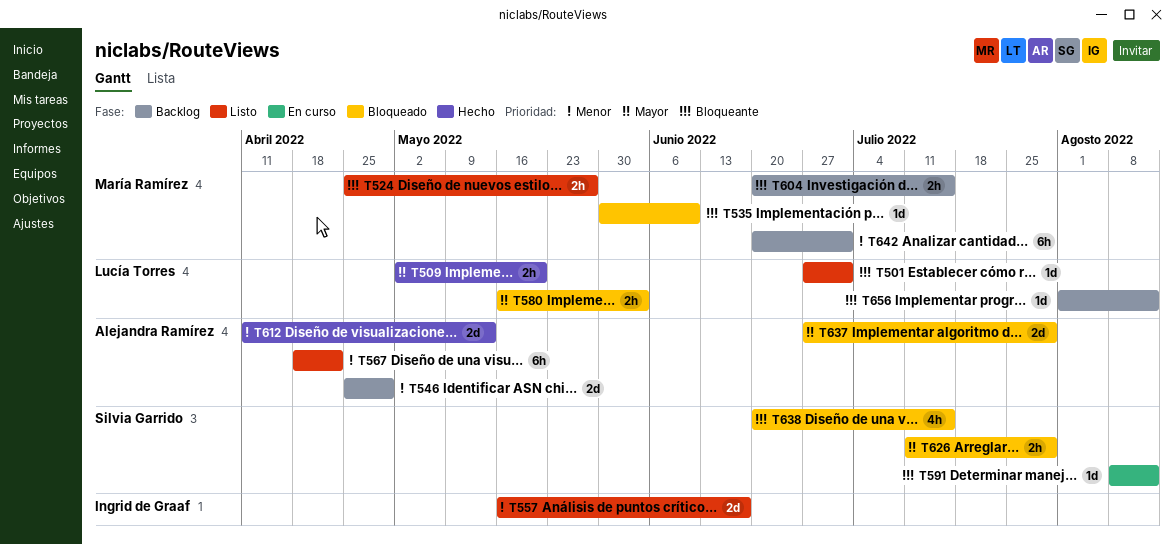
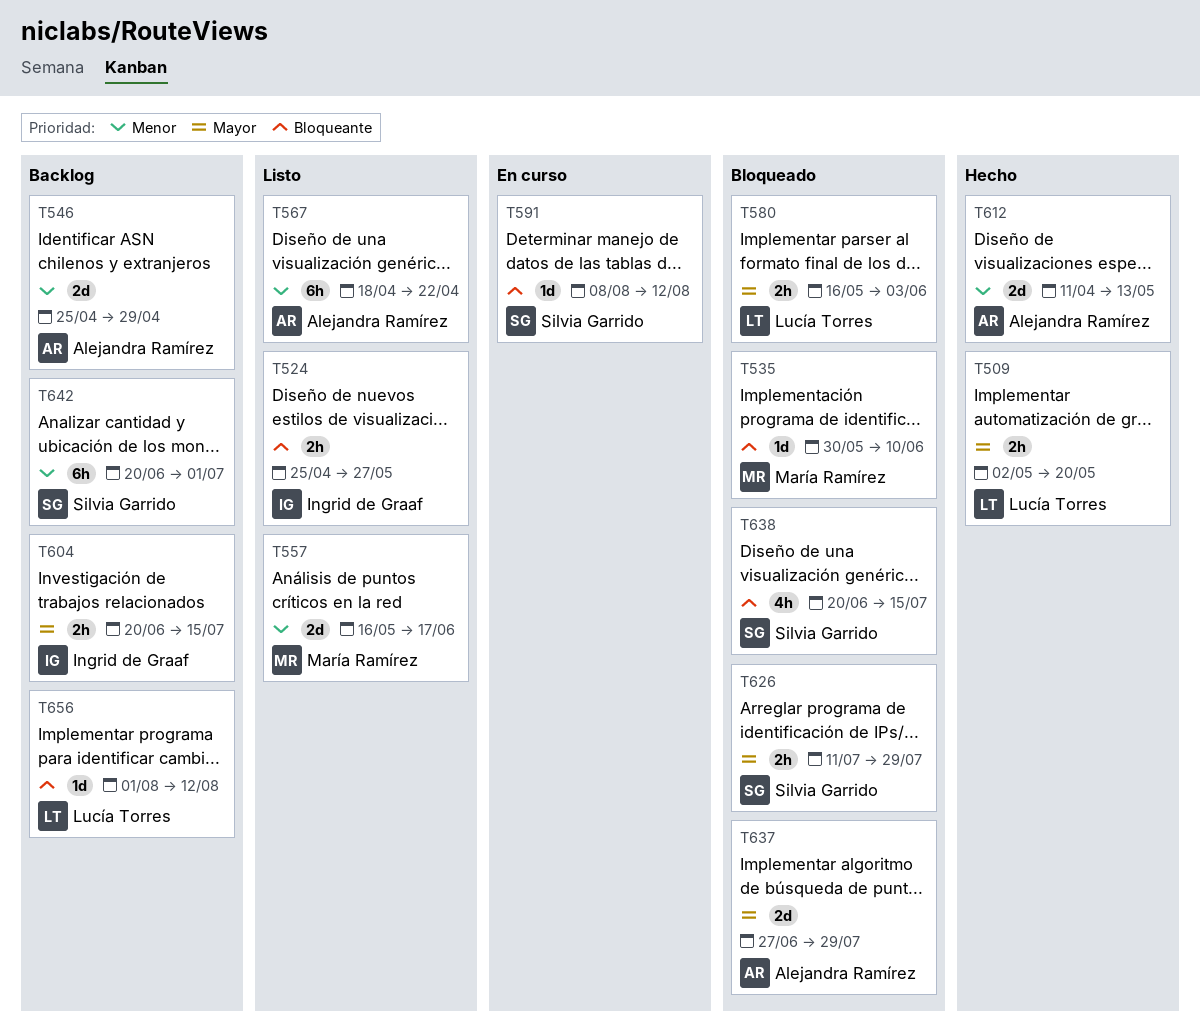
T501: present -> none
T524, owner: María Ramírez -> Ingrid de Graaf
T557, owner: Ingrid de Graaf -> María Ramírez
T604, owner: María Ramírez -> Ingrid de Graaf
T604, priority: Bloqueante -> Mayor
T642, owner: María Ramírez -> Silvia Garrido

